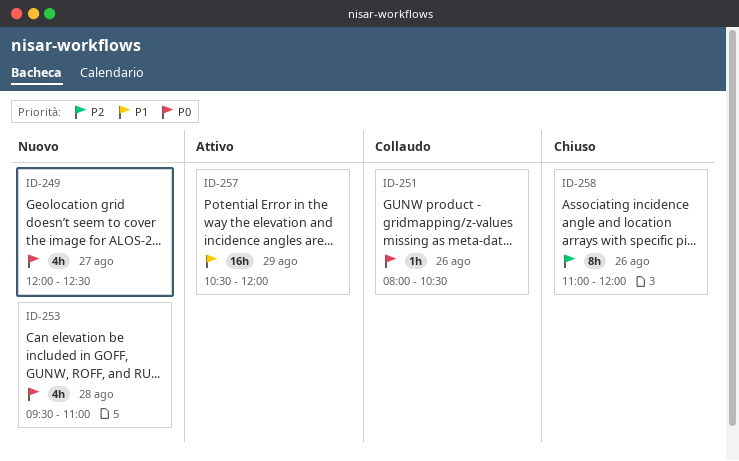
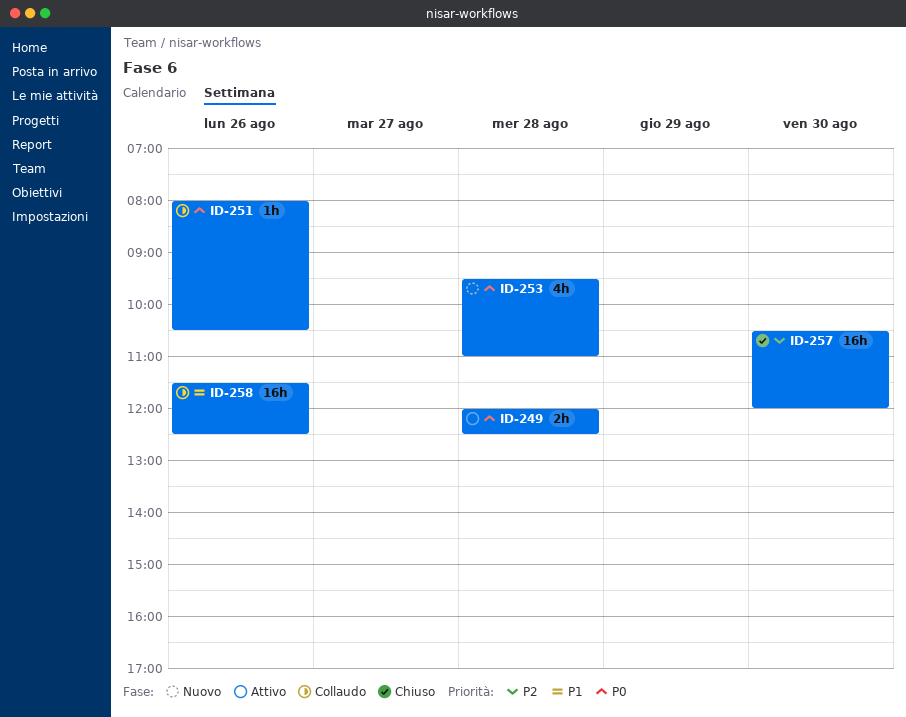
ID-249, status: Nuovo -> Attivo
ID-249, estimate: 4h -> 2h
ID-249, day: Aug 27 -> Aug 28
ID-257, status: Attivo -> Chiuso
ID-257, priority: P1 -> P2
ID-257, day: Aug 29 -> Aug 30
ID-258, status: Chiuso -> Collaudo
ID-258, priority: P2 -> P1
ID-258, estimate: 8h -> 16h
ID-258, begins: 11:00 -> 11:30
ID-258, ends: 12:00 -> 12:30

